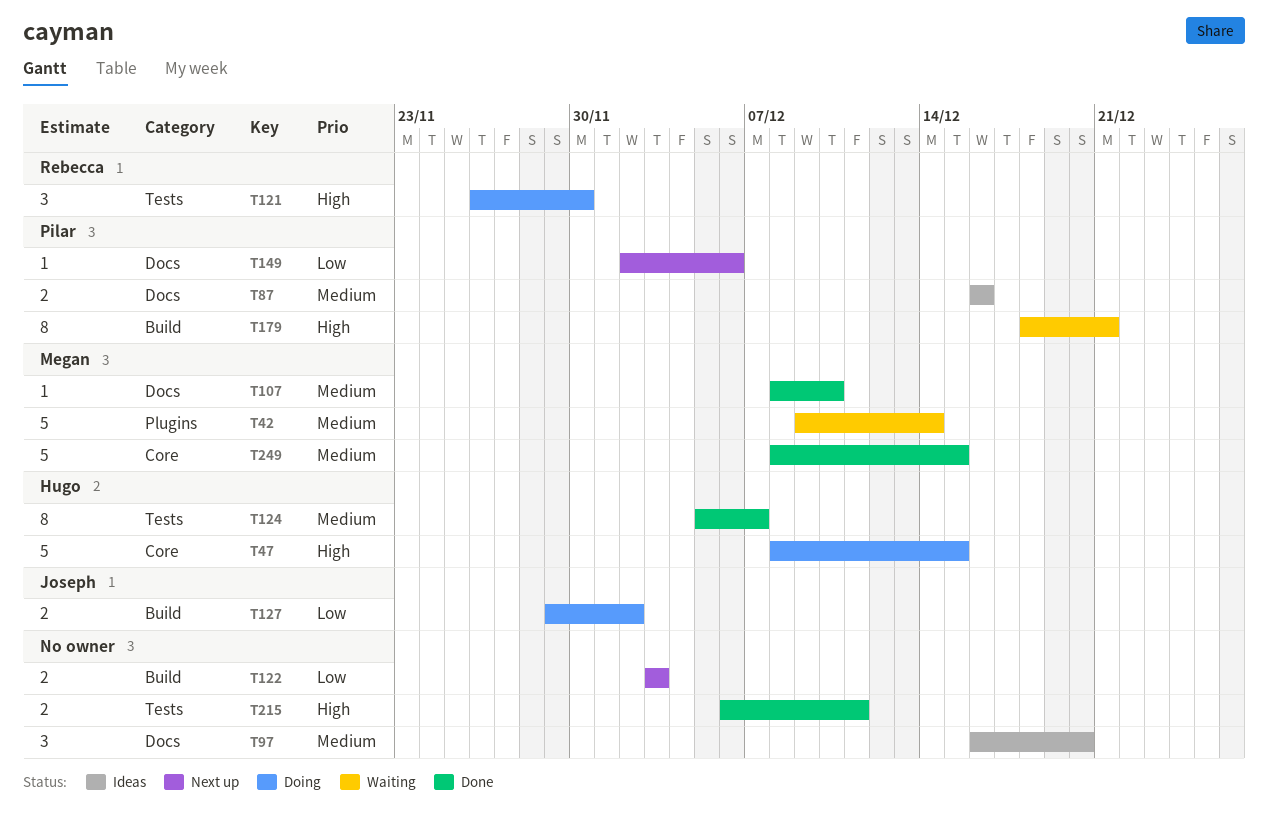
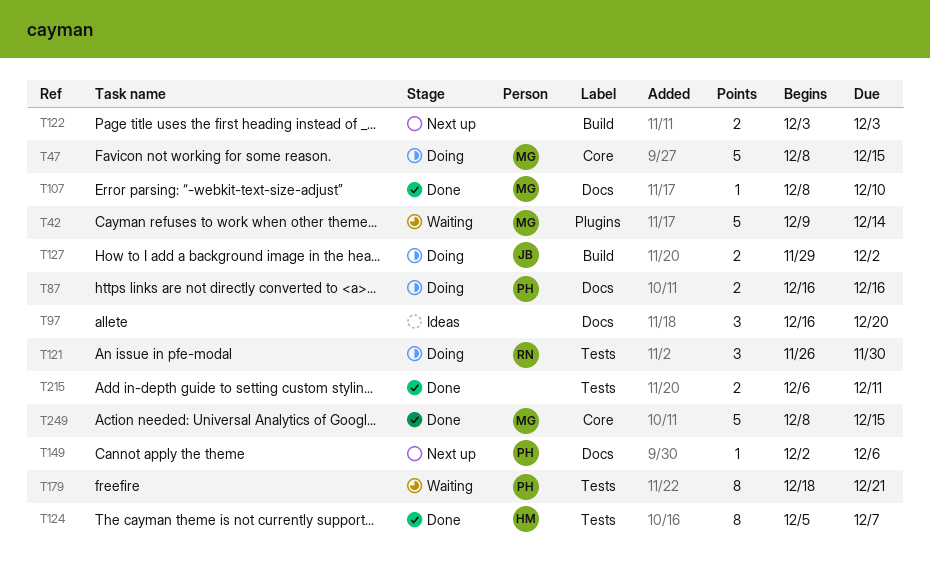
T47, owner: Hugo -> Megan
T87, status: Ideas -> Doing
T179, label: Build -> Tests

